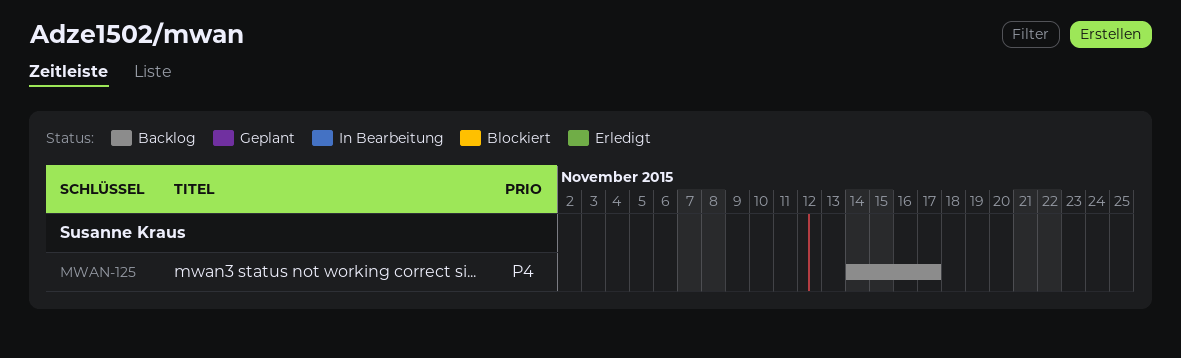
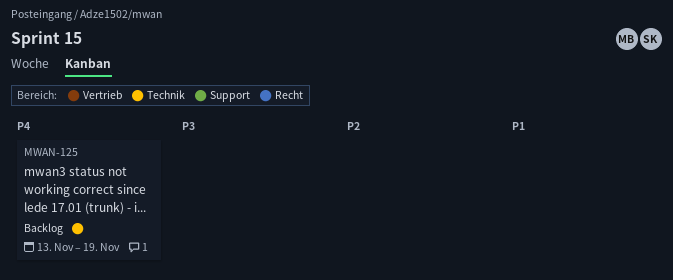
MWAN-125, start: Nov 14 -> Nov 13
MWAN-125, due: Nov 17 -> Nov 19

